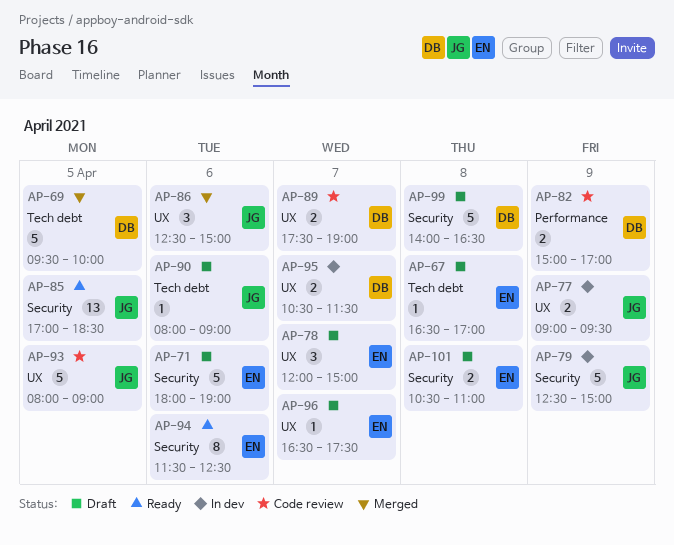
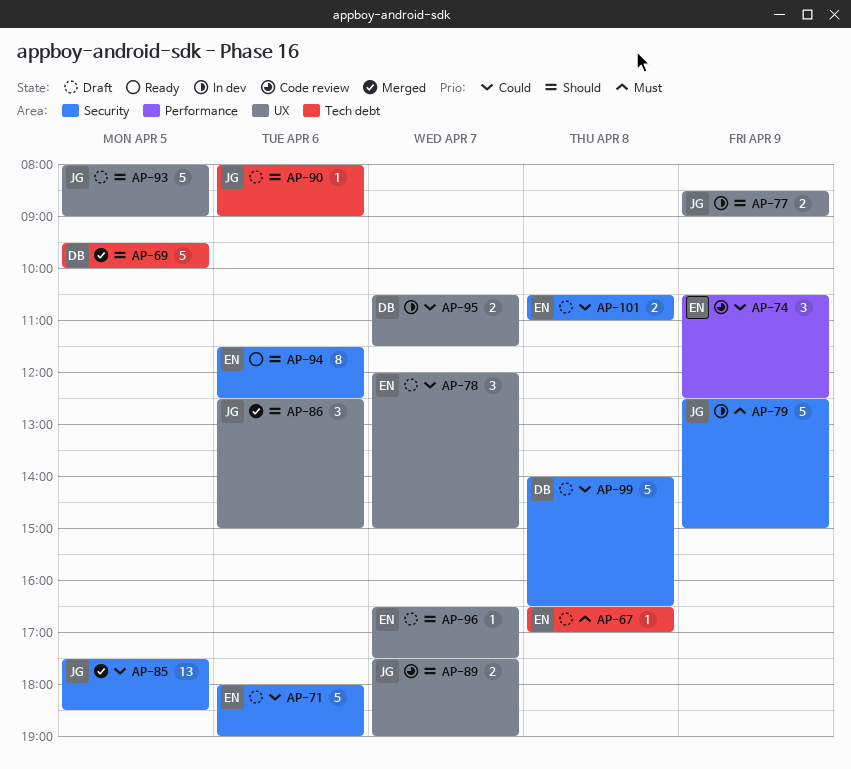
AP-74: none -> present
AP-77, begins: 09:00 -> 08:30
AP-77, ends: 09:30 -> 09:00
AP-82: present -> none
AP-85, status: Ready -> Merged
AP-85, begins: 17:00 -> 17:30
AP-89, owner: DB -> JG
AP-93, status: Code review -> Draft

